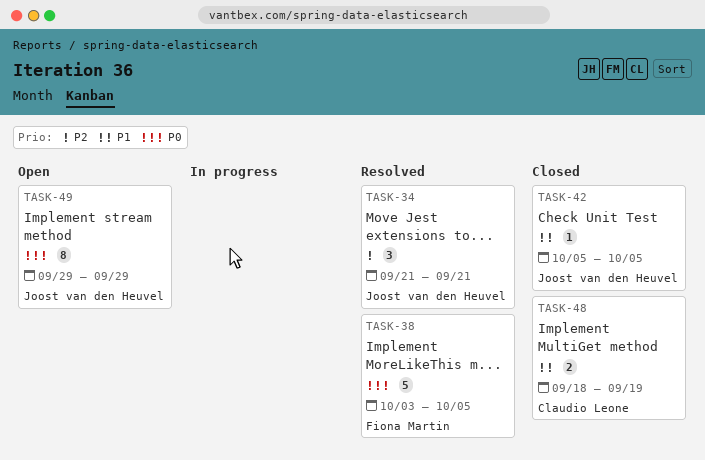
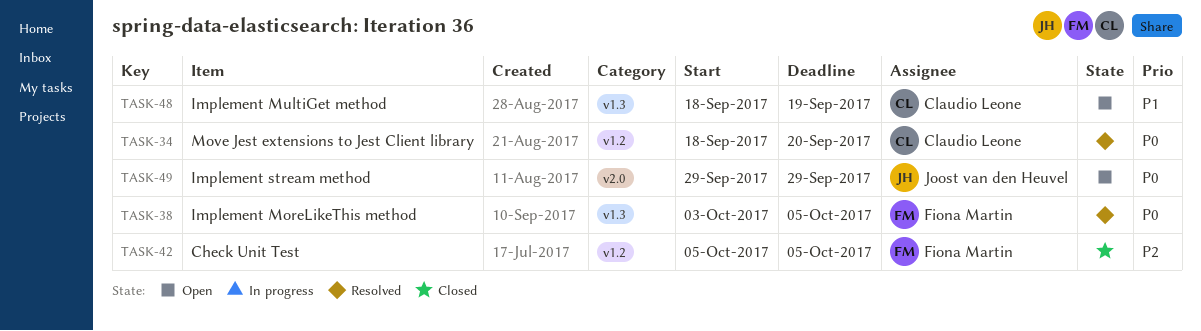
TASK-34, owner: Joost van den Heuvel -> Claudio Leone
TASK-34, priority: P2 -> P0
TASK-34, start: Sep 21 -> Sep 18
TASK-34, due: Sep 21 -> Sep 20
TASK-42, owner: Joost van den Heuvel -> Fiona Martin
TASK-42, priority: P1 -> P2
TASK-48, status: Closed -> Open

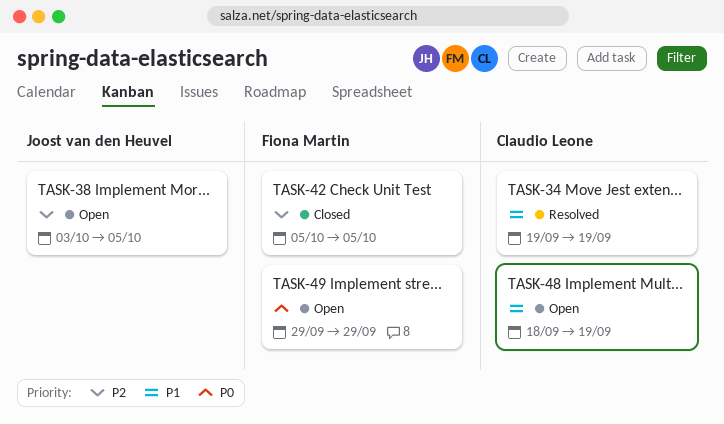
TASK-34, priority: P0 -> P1
TASK-34, start: Sep 18 -> Sep 19
TASK-34, due: Sep 20 -> Sep 19
TASK-38, status: Resolved -> Open
TASK-38, owner: Fiona Martin -> Joost van den Heuvel
TASK-38, priority: P0 -> P2
TASK-49, owner: Joost van den Heuvel -> Fiona Martin

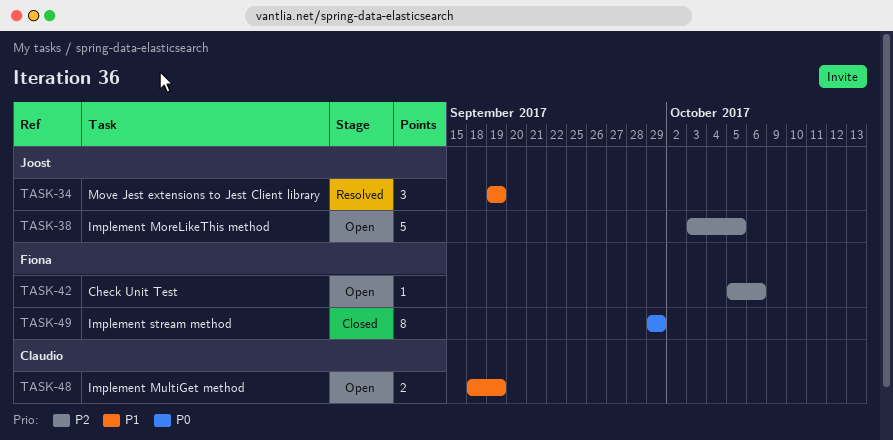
TASK-34, owner: Claudio Leone -> Joost van den Heuvel
TASK-42, status: Closed -> Open
TASK-42, due: Oct 5 -> Oct 6
TASK-49, status: Open -> Closed

